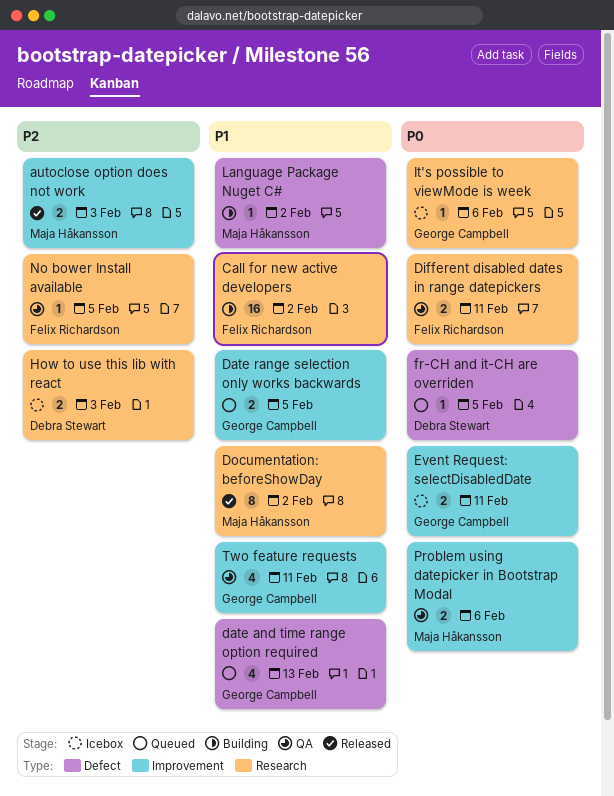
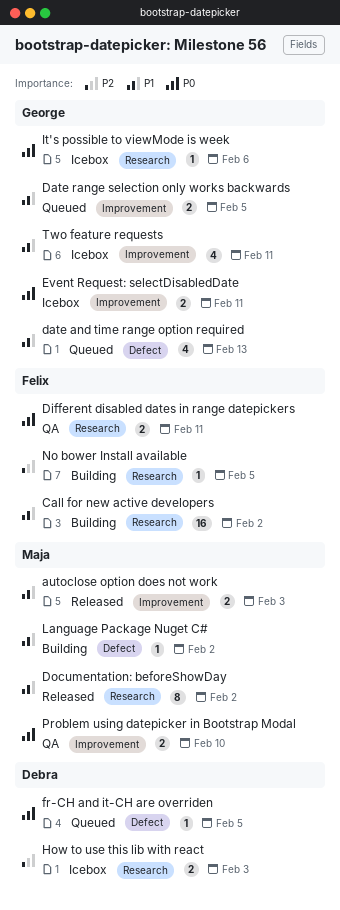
autoclose option does not work, priority: P2 -> P1
No bower Install available, status: QA -> Building
Problem using datepicker in Bootstrap Modal, due: Feb 6 -> Feb 10
Two feature requests, status: QA -> Icebox

